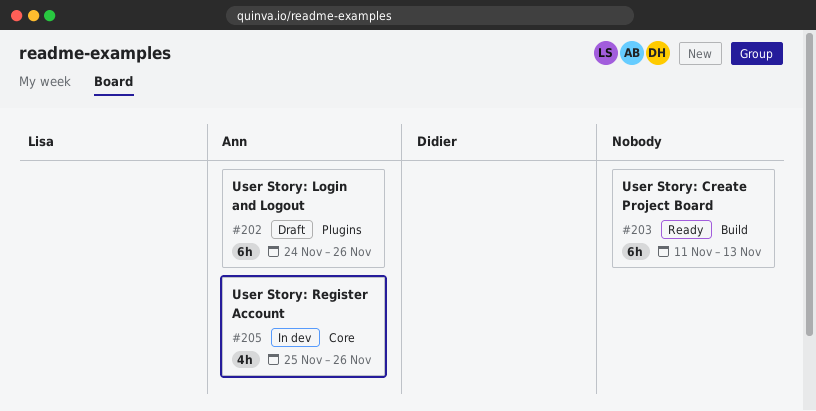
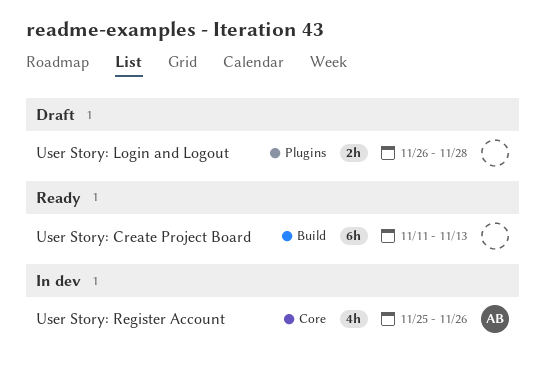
User Story: Login and Logout, owner: Ann -> none
User Story: Login and Logout, estimate: 6h -> 2h
User Story: Login and Logout, start: Nov 24 -> Nov 26
User Story: Login and Logout, due: Nov 26 -> Nov 28

